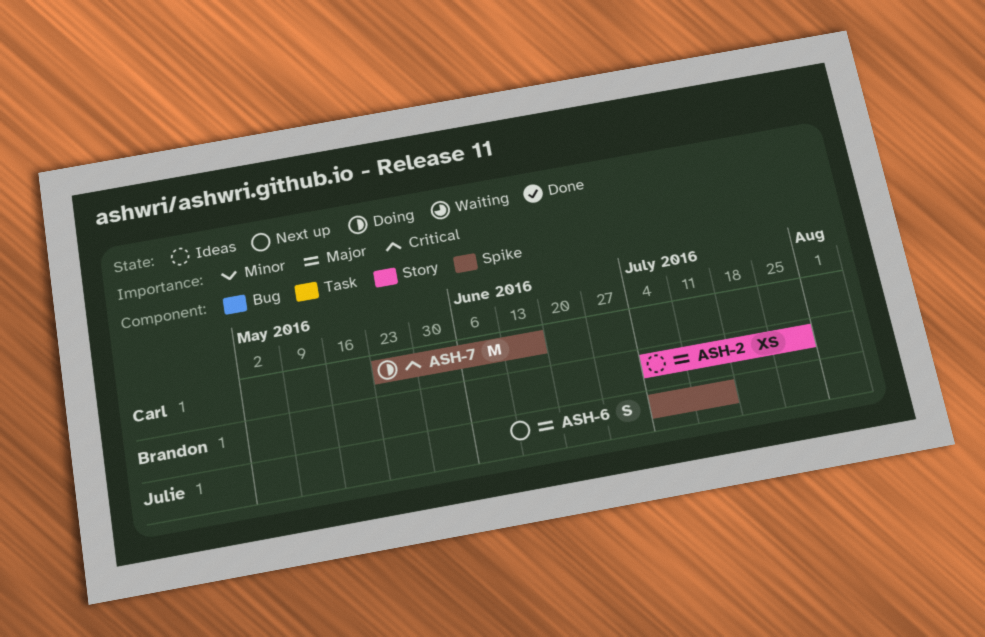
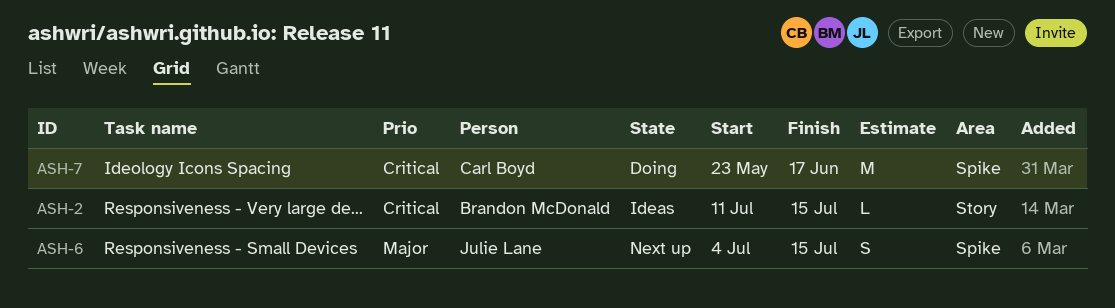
ASH-2, priority: Major -> Critical
ASH-2, estimate: XS -> L
ASH-2, start: Jul 4 -> Jul 11
ASH-2, due: Jul 29 -> Jul 15

